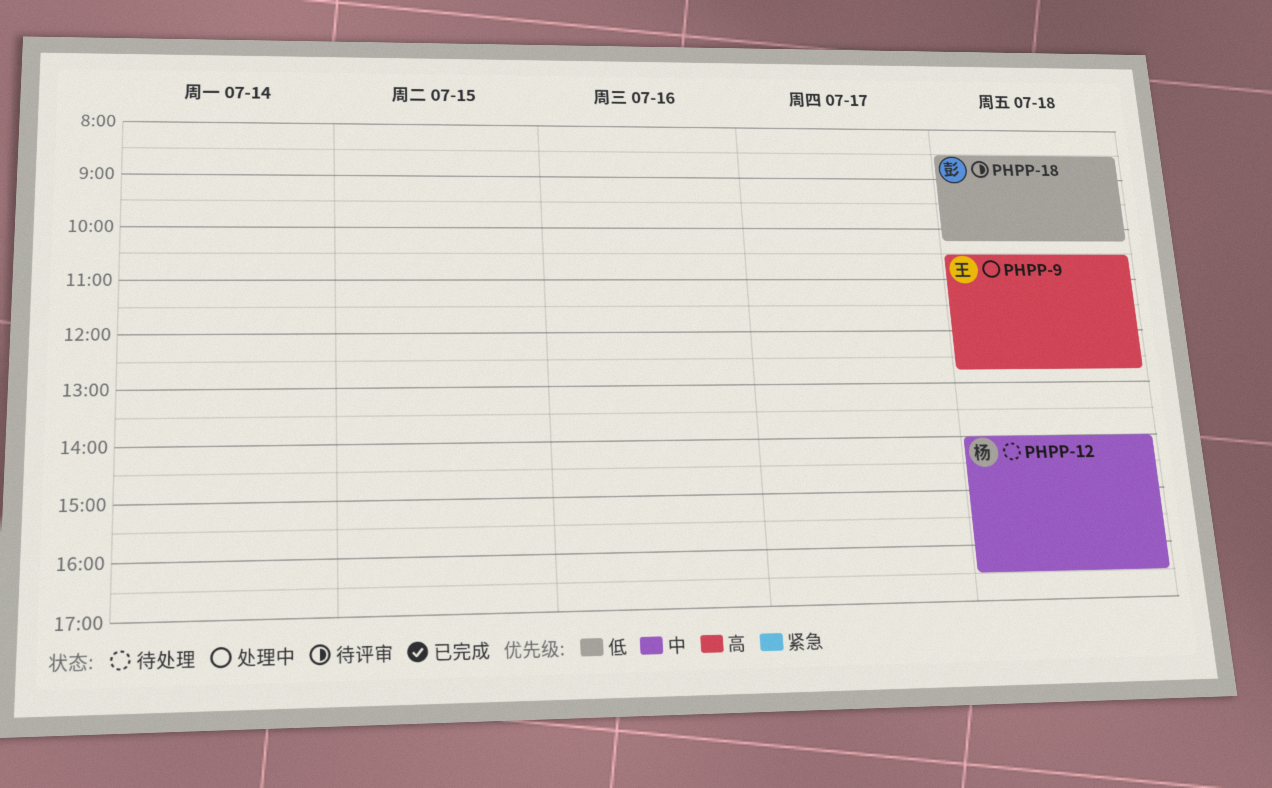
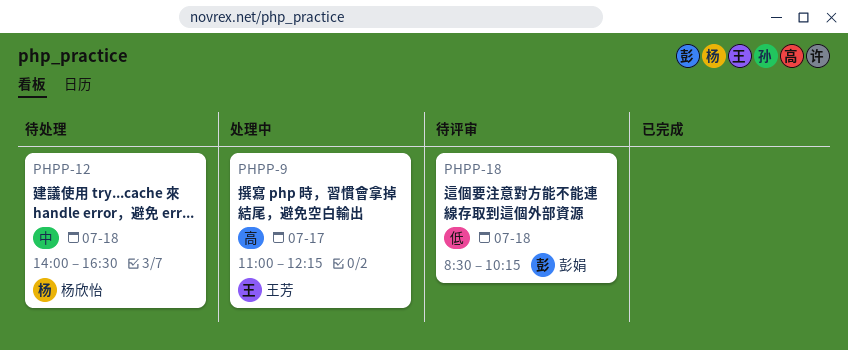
PHPP-9, day: Jul 18 -> Jul 17
PHPP-9, begins: 10:30 -> 11:00
PHPP-9, ends: 12:45 -> 12:15

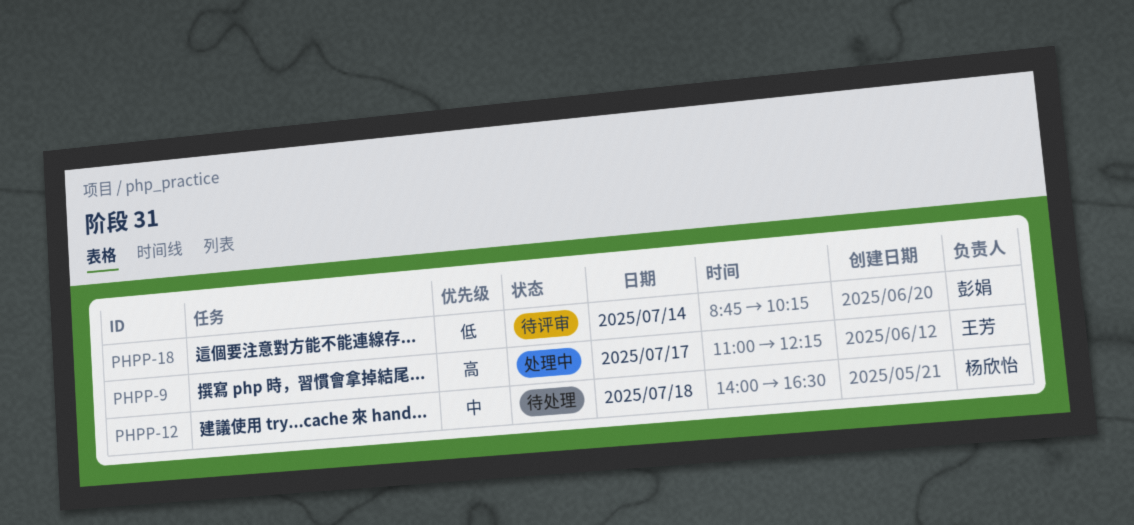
PHPP-18, day: Jul 18 -> Jul 14
PHPP-18, begins: 08:30 -> 08:45

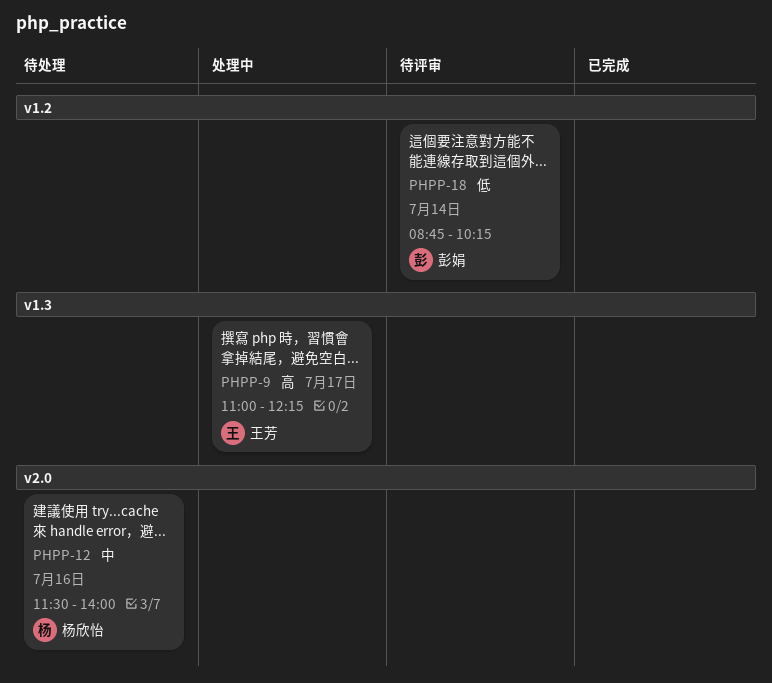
PHPP-12, day: Jul 18 -> Jul 16
PHPP-12, begins: 14:00 -> 11:30
PHPP-12, ends: 16:30 -> 14:00

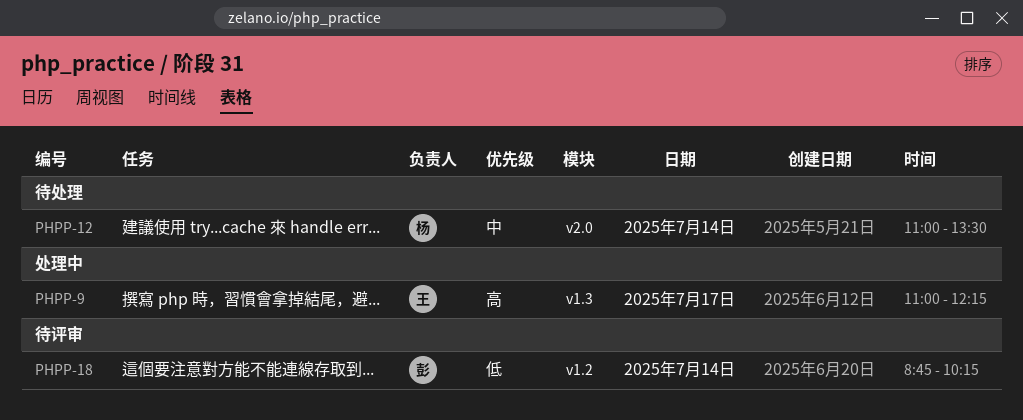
PHPP-12, day: Jul 16 -> Jul 14
PHPP-12, begins: 11:30 -> 11:00
PHPP-12, ends: 14:00 -> 13:30

